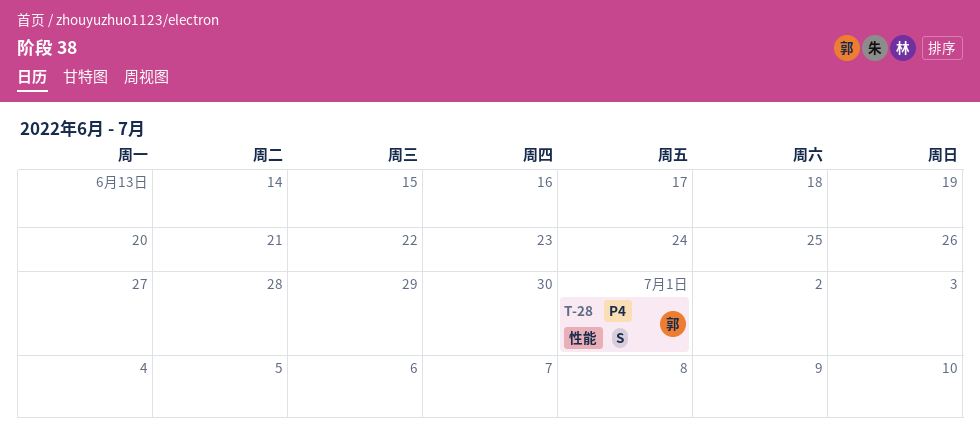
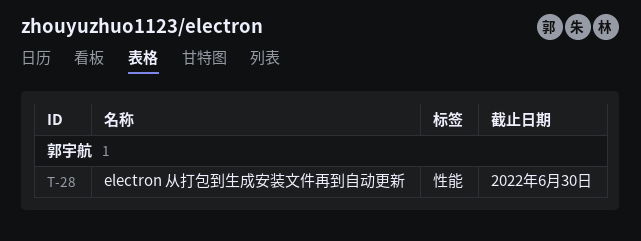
T-28, due: Jul 1 -> Jun 30

